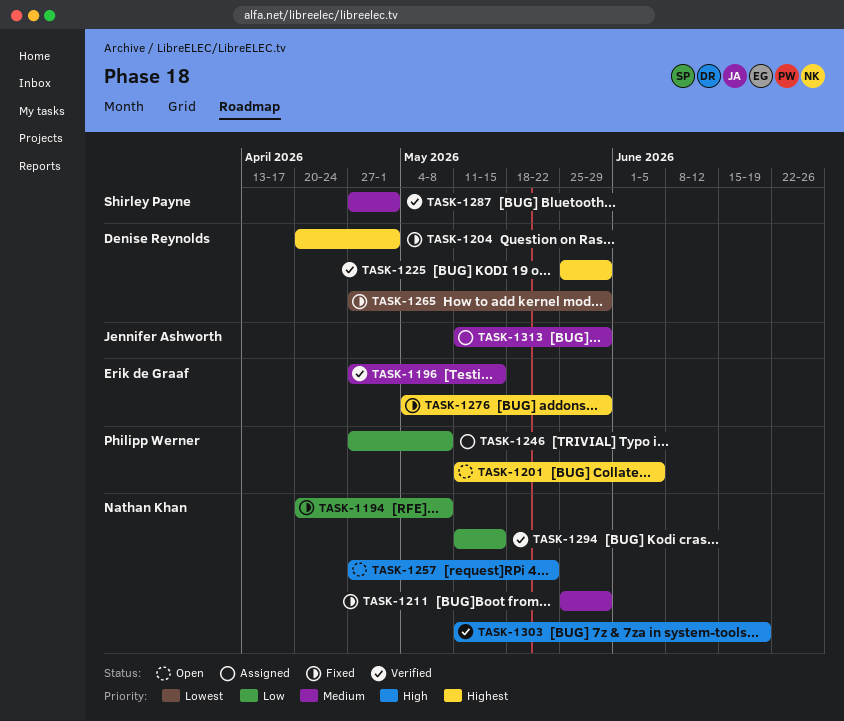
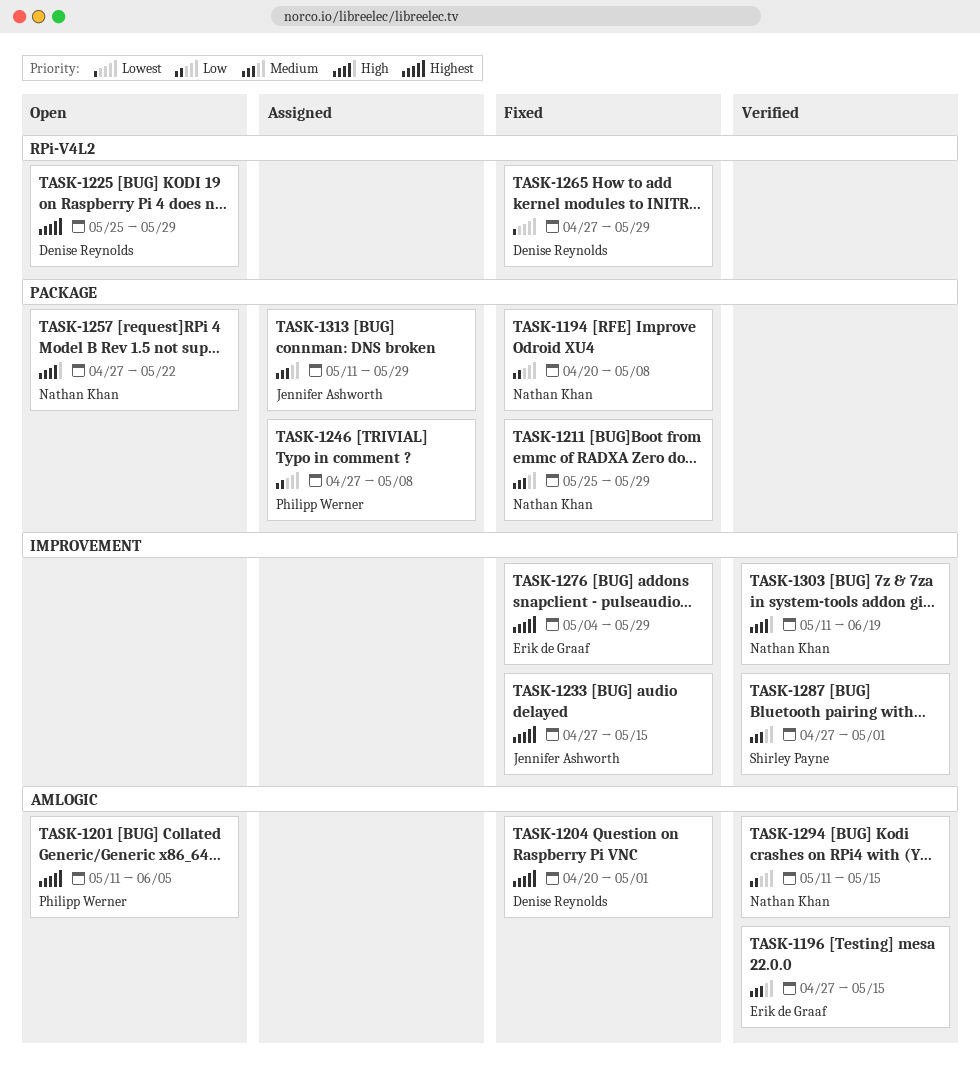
TASK-1225, status: Verified -> Open
TASK-1233: none -> present

